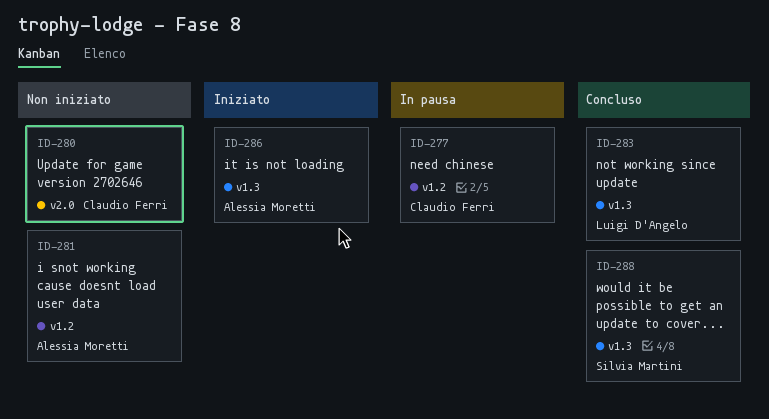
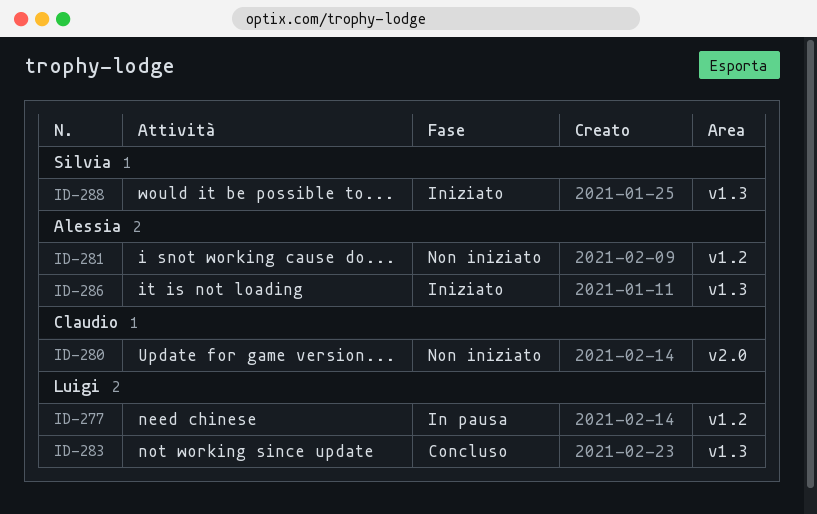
ID-277, owner: Claudio Ferri -> Luigi D'Angelo
ID-288, status: Concluso -> Iniziato

